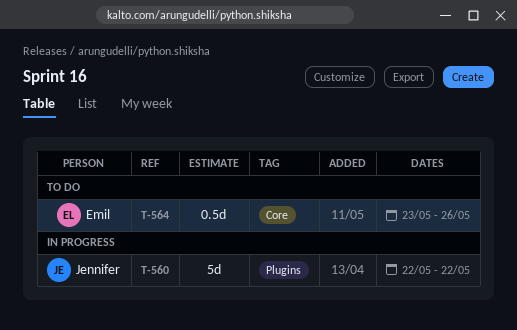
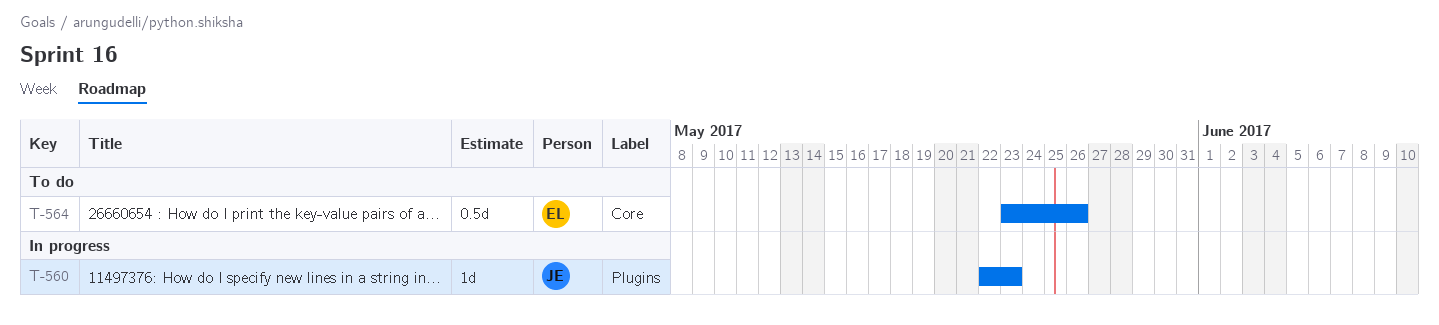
T-560, estimate: 5d -> 1d
T-560, due: May 22 -> May 23

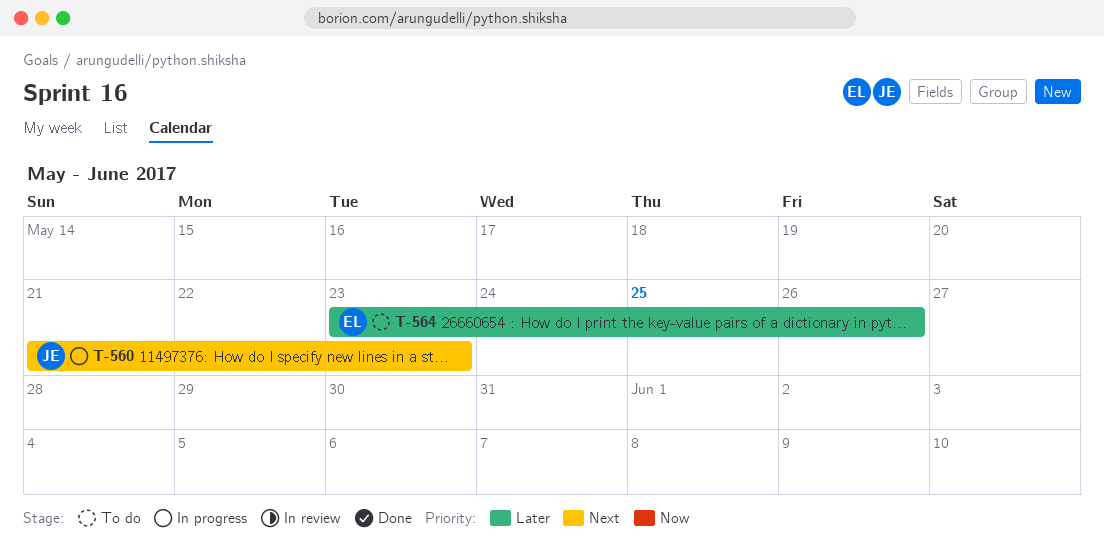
T-560, start: May 22 -> May 21

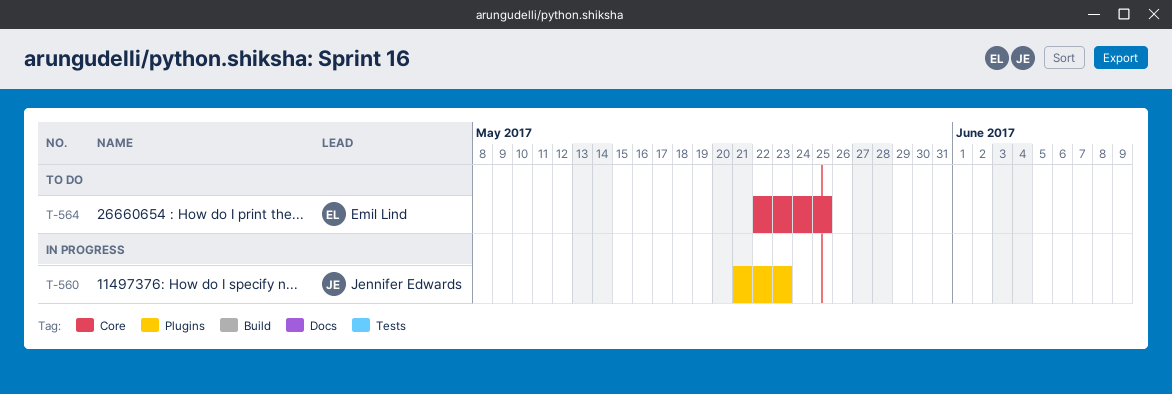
T-564, start: May 23 -> May 22
T-564, due: May 26 -> May 25

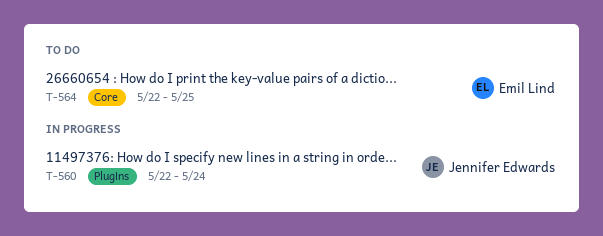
T-560, start: May 21 -> May 22
T-560, due: May 23 -> May 24

